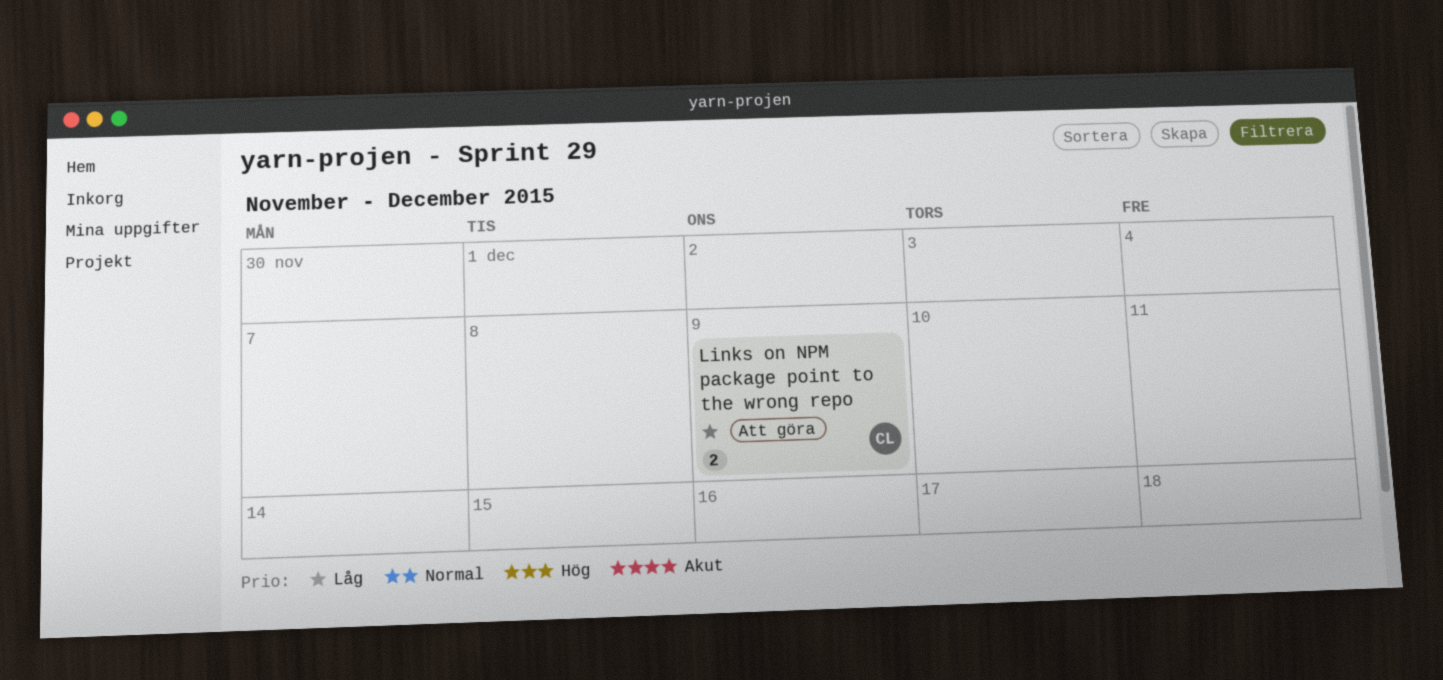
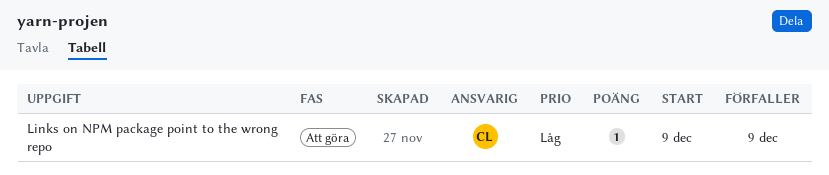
Links on NPM package point to the wrong repo, estimate: 2 -> 1

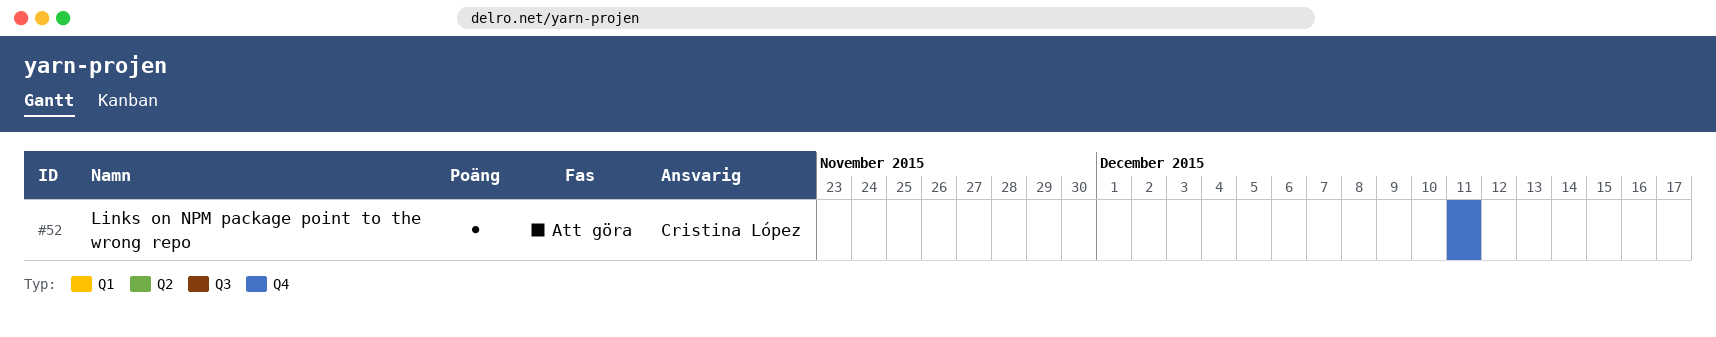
Links on NPM package point to the wrong repo, start: Dec 9 -> Dec 11
Links on NPM package point to the wrong repo, due: Dec 9 -> Dec 11

